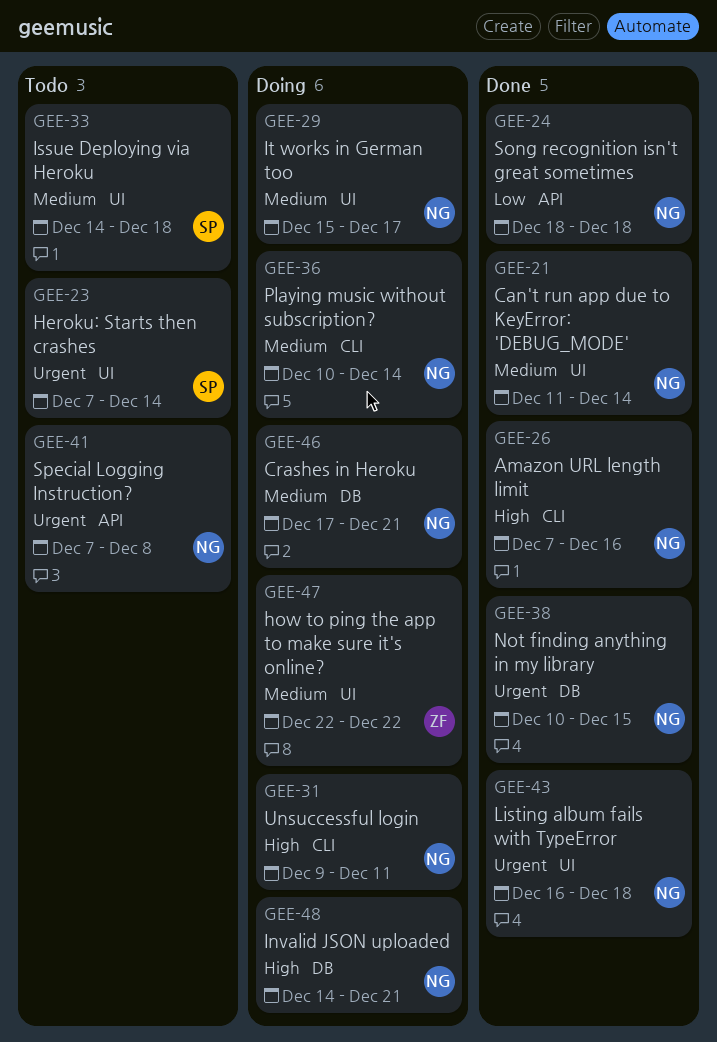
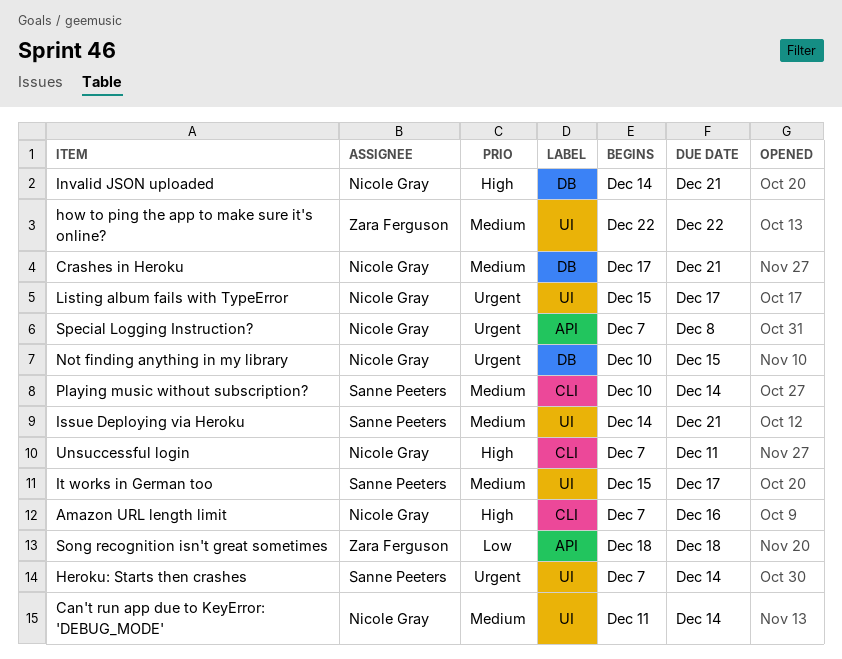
Issue Deploying via Heroku, due: Dec 18 -> Dec 21
It works in German too, owner: Nicole Gray -> Sanne Peeters
Listing album fails with TypeError, start: Dec 16 -> Dec 15
Listing album fails with TypeError, due: Dec 18 -> Dec 17
Playing music without subscription?, owner: Nicole Gray -> Sanne Peeters
Song recognition isn't great sometimes, owner: Nicole Gray -> Zara Ferguson
Unsuccessful login, start: Dec 9 -> Dec 7

